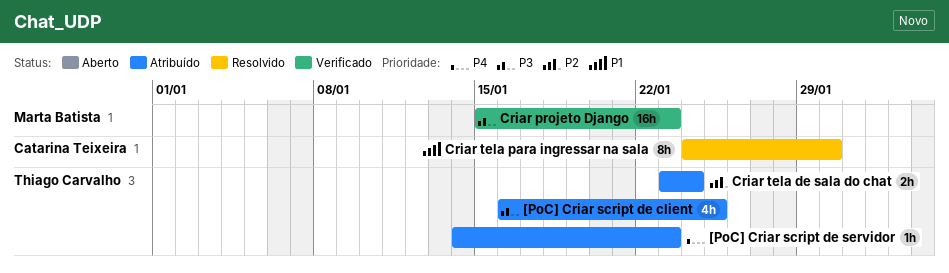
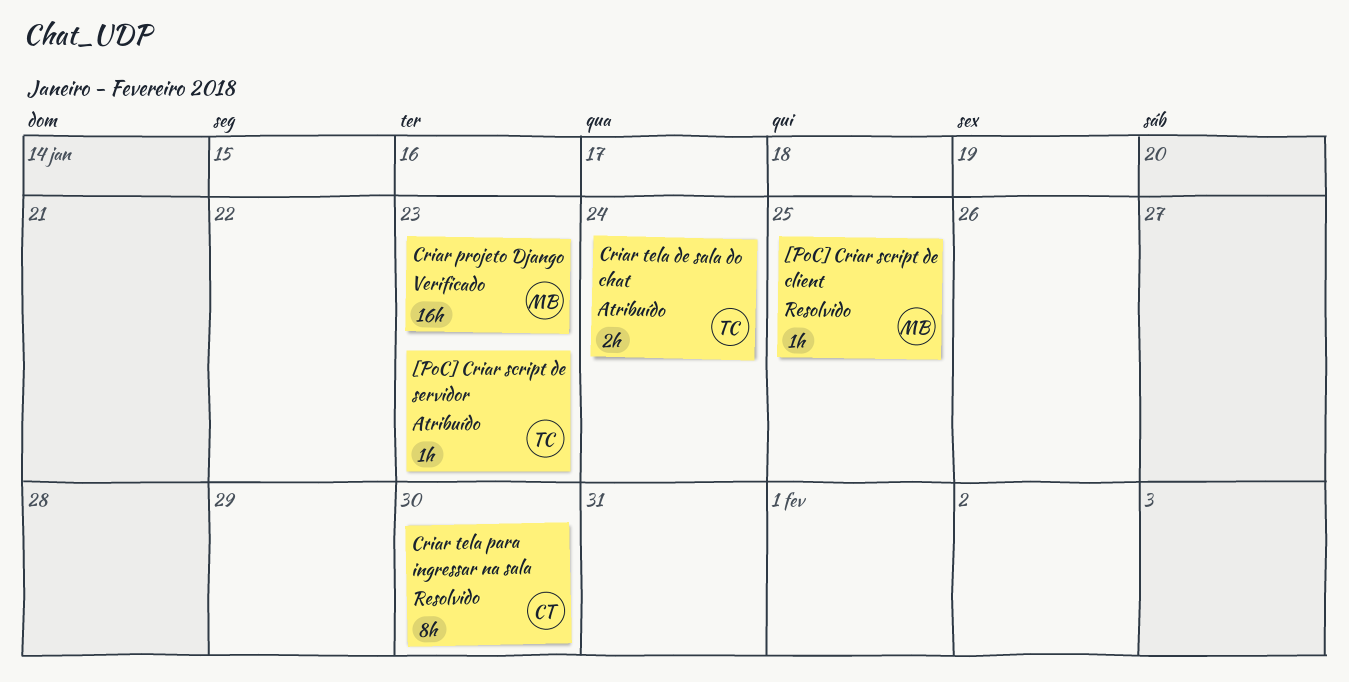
[PoC] Criar script de client, status: Atribuído -> Resolvido
[PoC] Criar script de client, owner: Thiago Carvalho -> Marta Batista
[PoC] Criar script de client, estimate: 4h -> 1h

